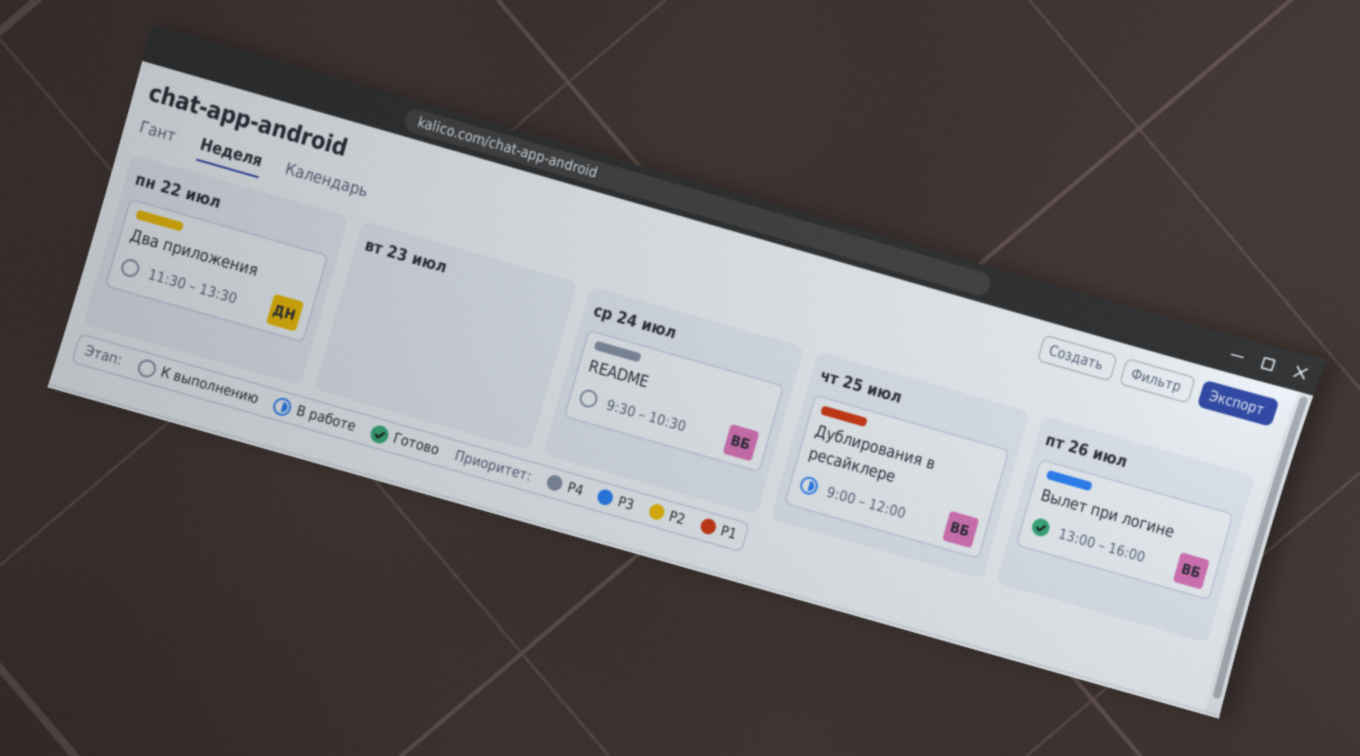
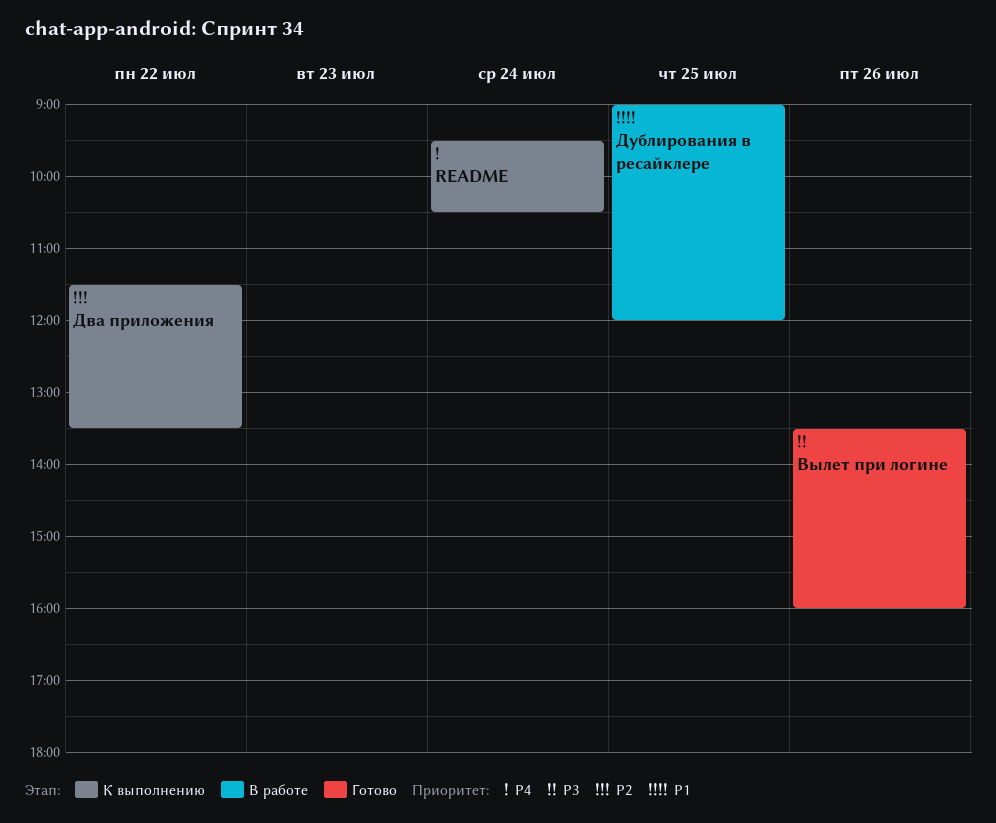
Вылет при логине, begins: 13:00 -> 13:30

